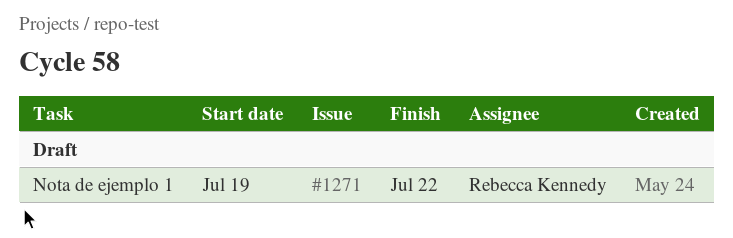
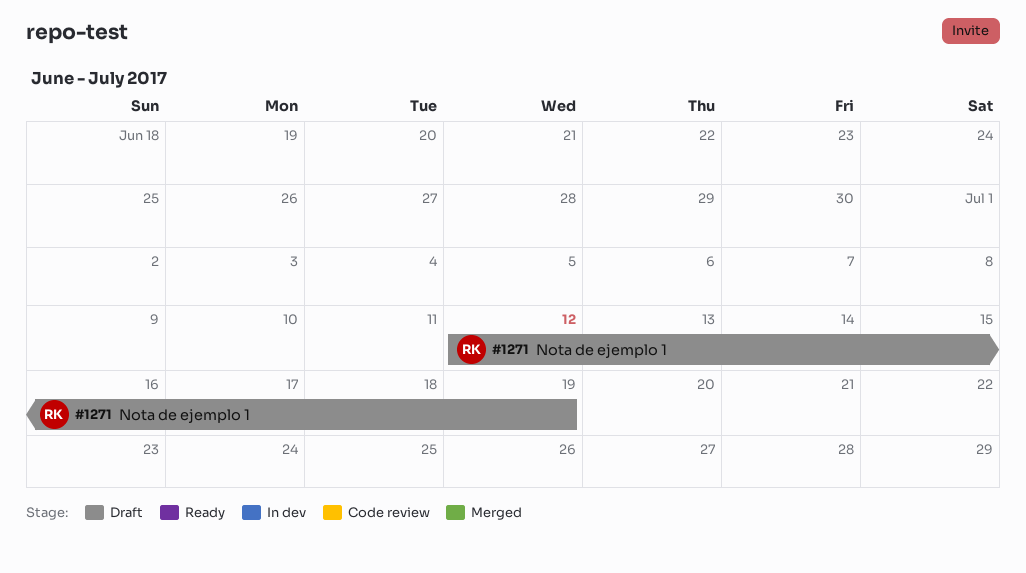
#1271, start: Jul 19 -> Jul 12
#1271, due: Jul 22 -> Jul 19

